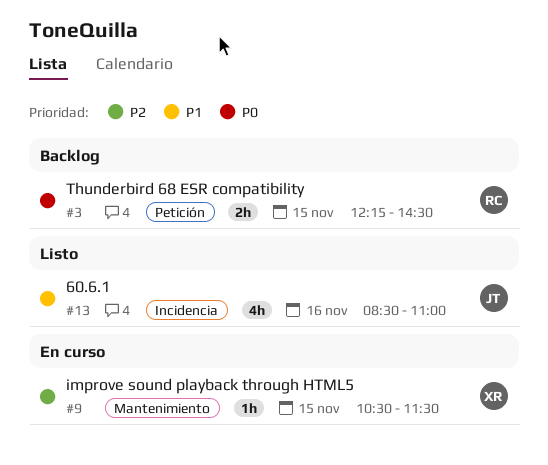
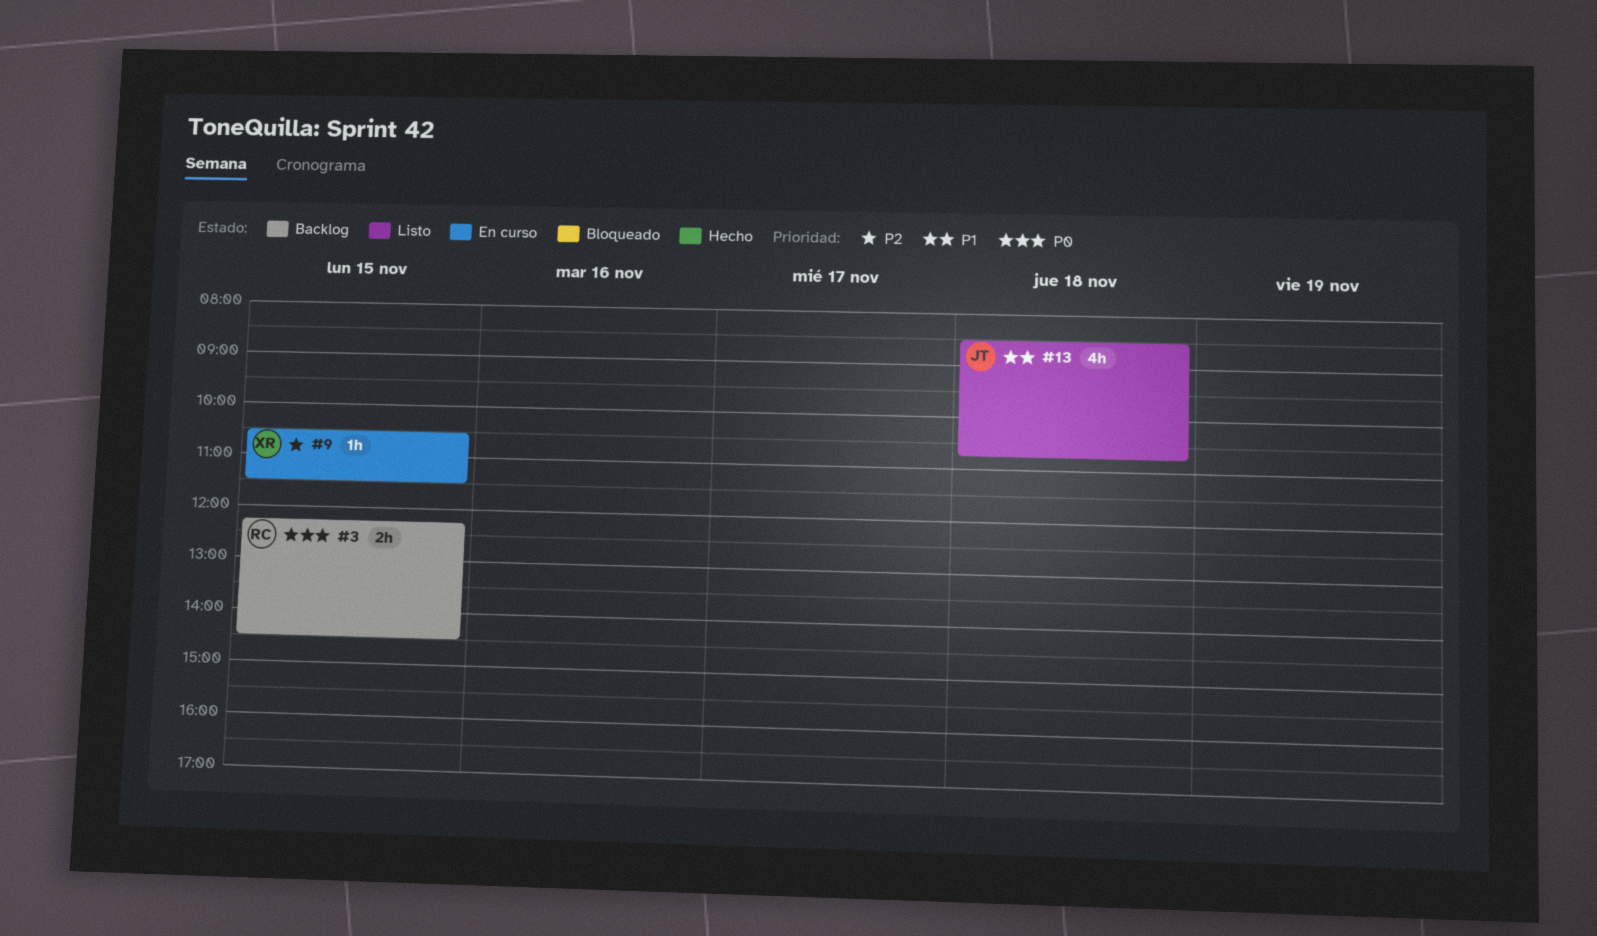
#13, day: Nov 16 -> Nov 18
#13, ends: 11:00 -> 10:45

